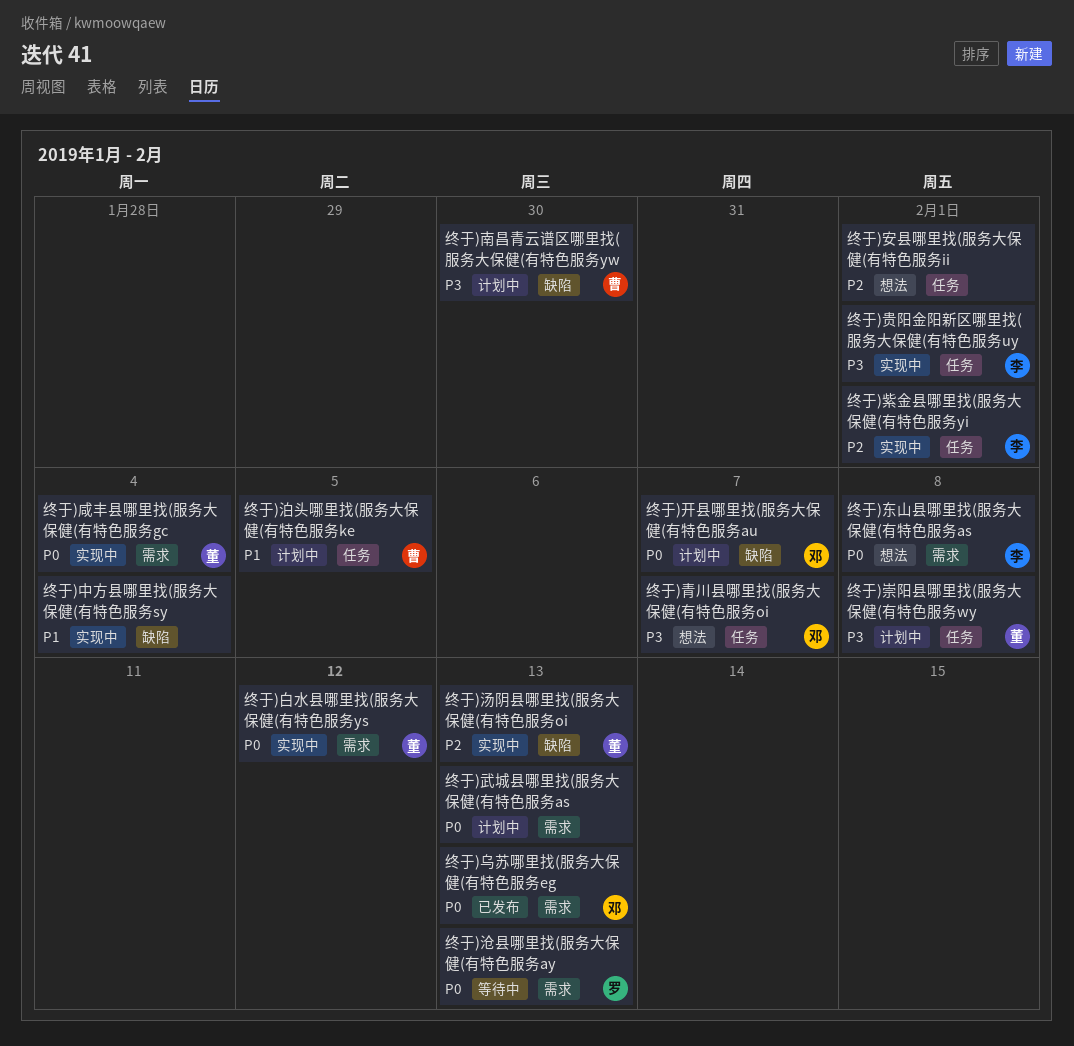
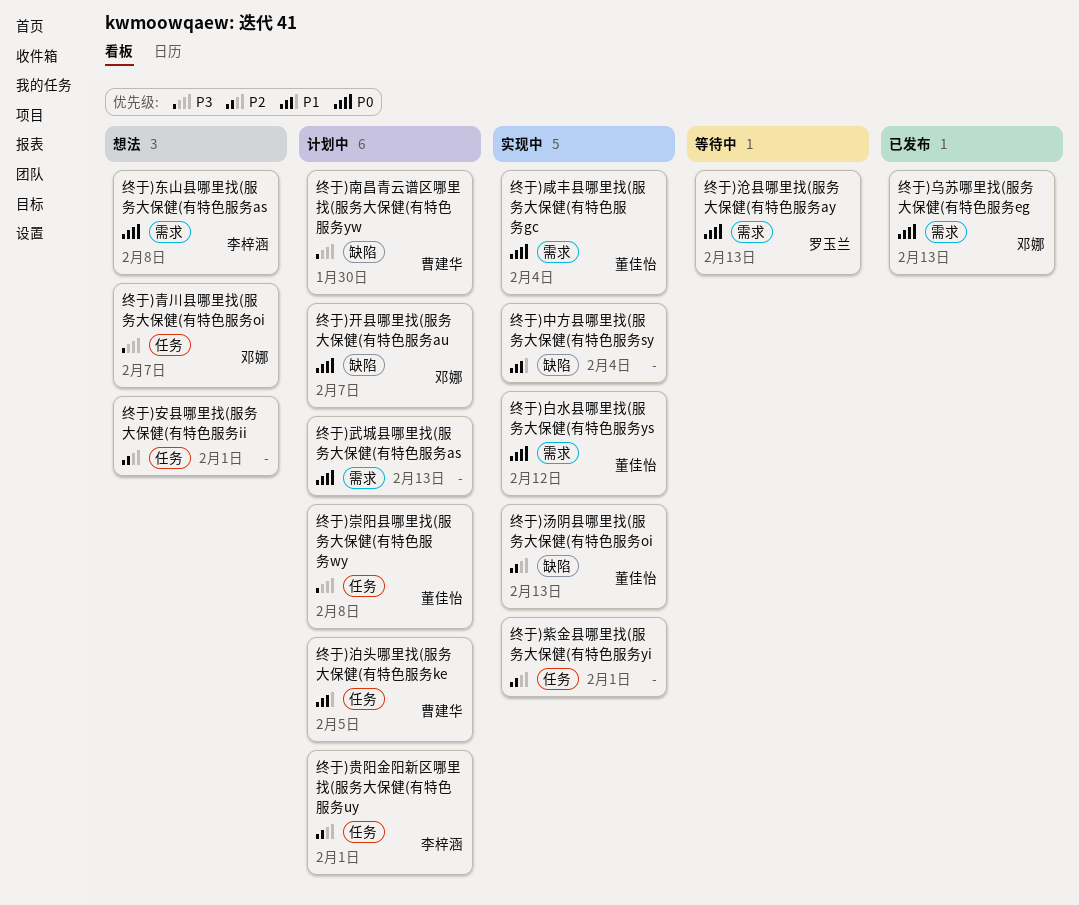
终于)紫金县哪里找(服务大保健(有特色服务yi, owner: 李梓涵 -> none
终于)贵阳金阳新区哪里找(服务大保健(有特色服务uy, status: 实现中 -> 计划中
终于)贵阳金阳新区哪里找(服务大保健(有特色服务uy, priority: P3 -> P2

